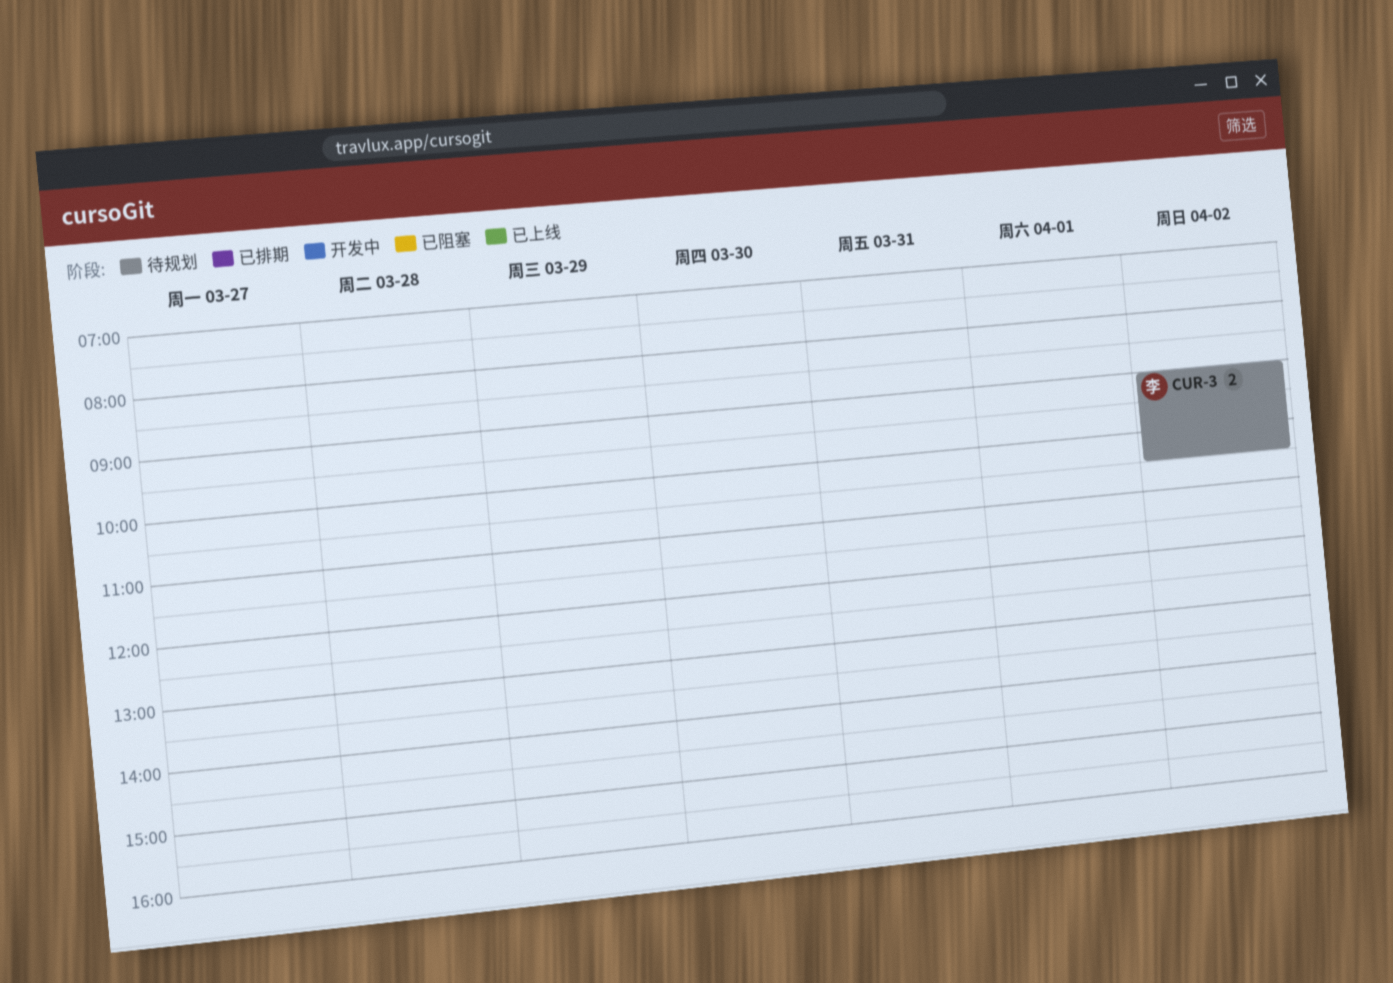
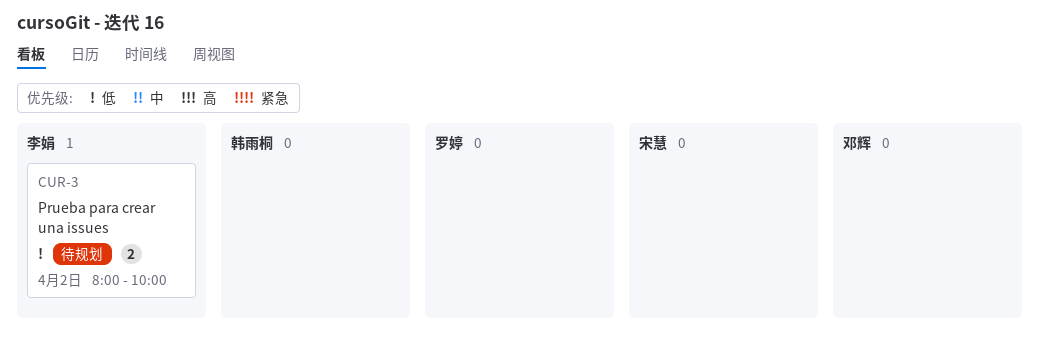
CUR-3, begins: 09:00 -> 08:00
CUR-3, ends: 10:30 -> 10:00

